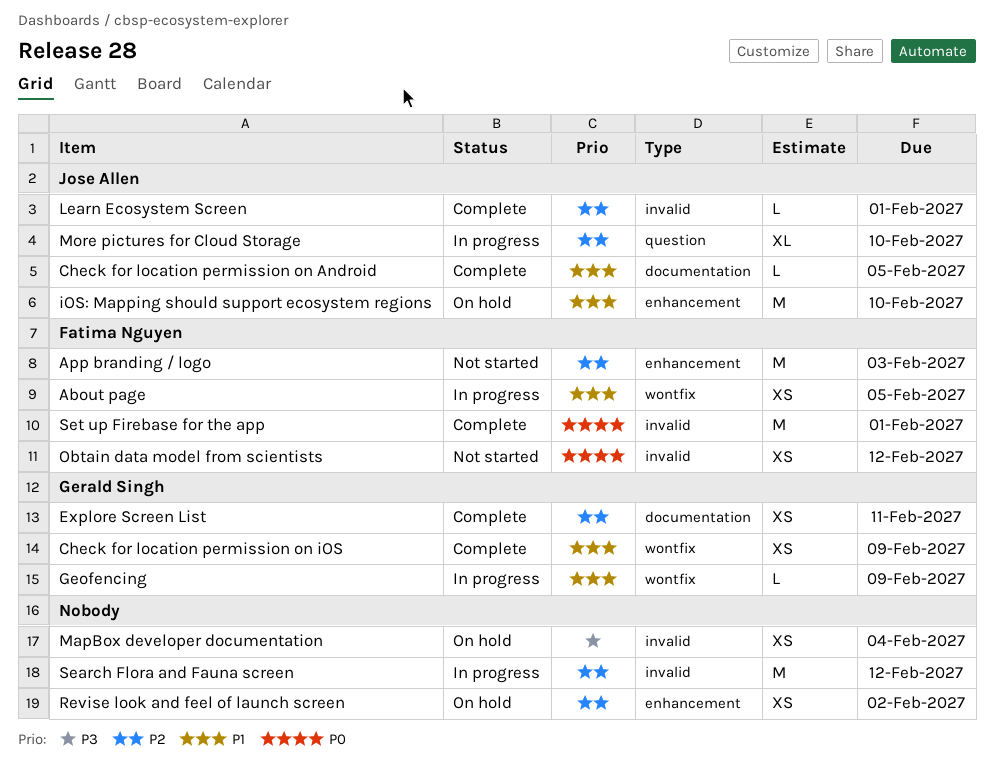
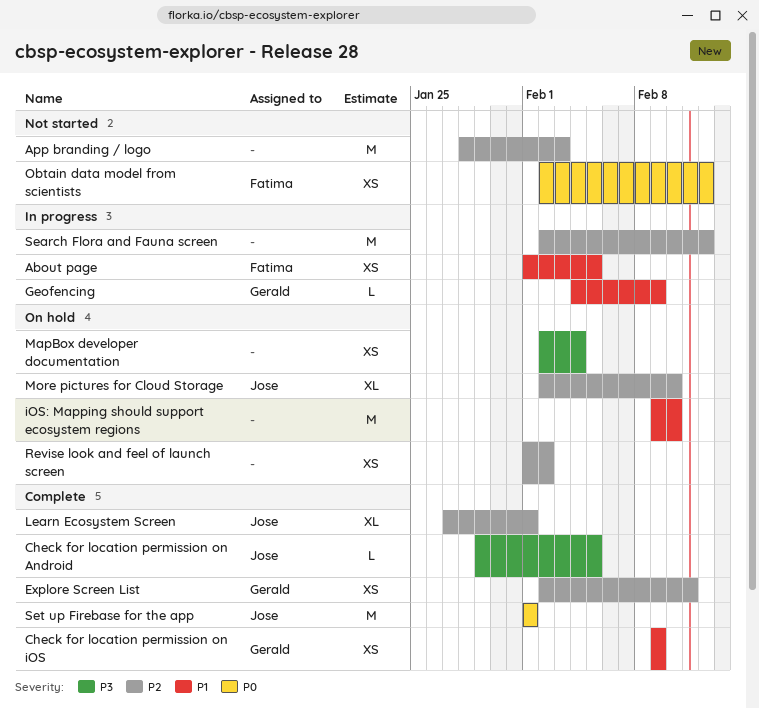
App branding / logo, owner: Fatima Nguyen -> none
Check for location permission on Android, priority: P1 -> P3
iOS: Mapping should support ecosystem regions, owner: Jose Allen -> none
Learn Ecosystem Screen, estimate: L -> XL
More pictures for Cloud Storage, status: In progress -> On hold
Set up Firebase for the app, owner: Fatima Nguyen -> Jose Allen

